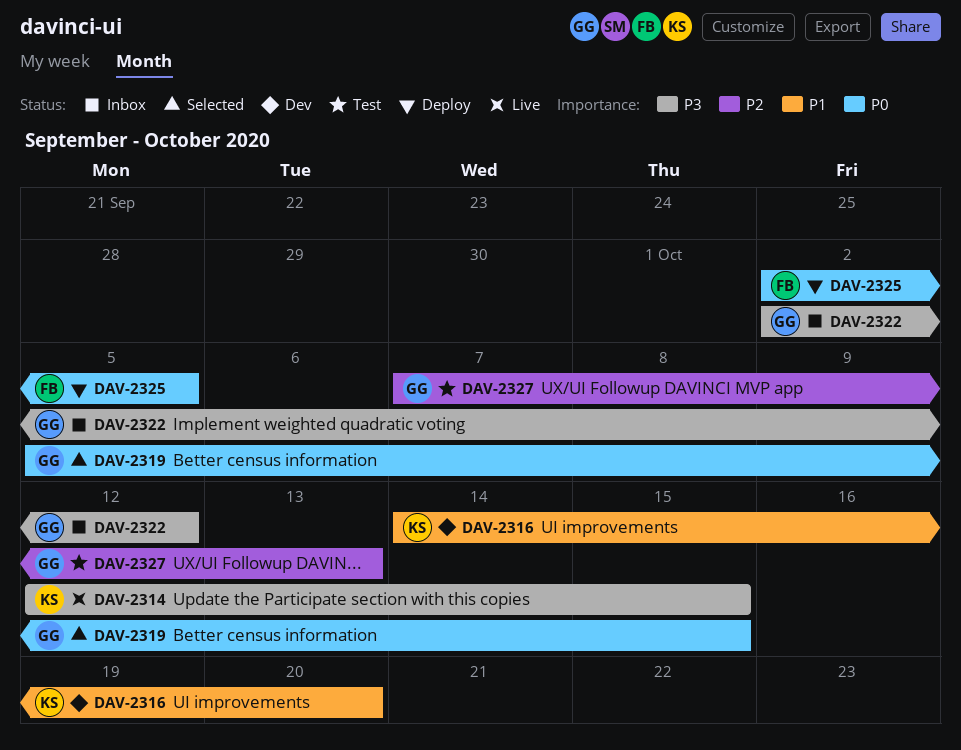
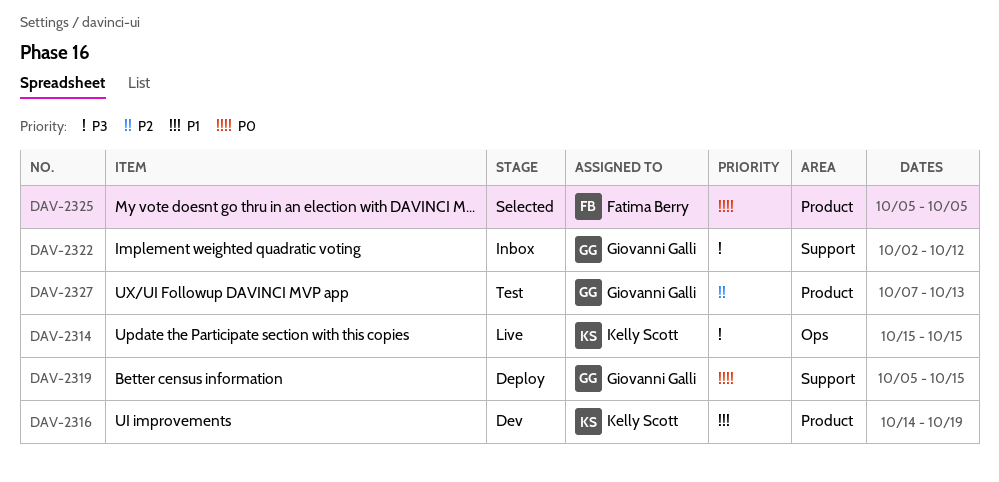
DAV-2314, start: Oct 12 -> Oct 15
DAV-2316, due: Oct 20 -> Oct 19
DAV-2319, status: Selected -> Deploy
DAV-2325, status: Deploy -> Selected
DAV-2325, start: Oct 2 -> Oct 5

